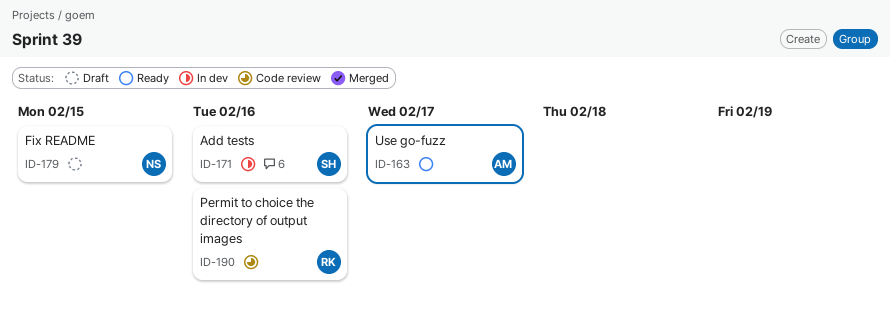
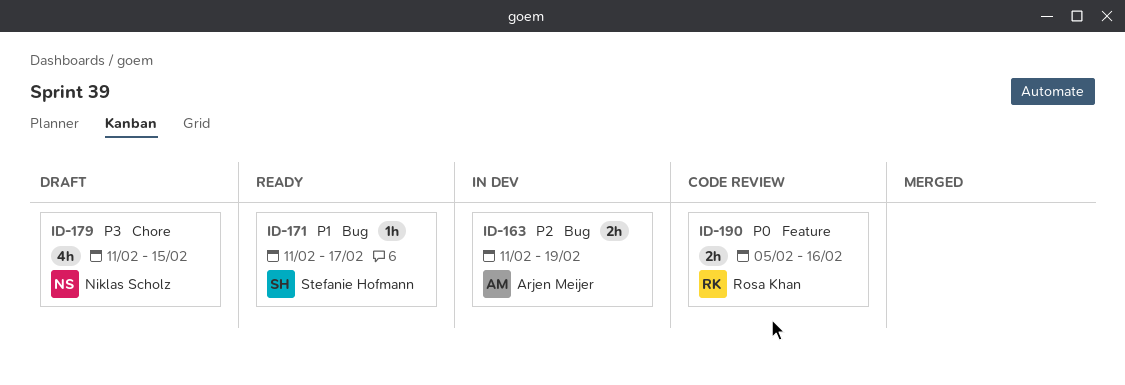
ID-163, status: Ready -> In dev
ID-163, due: Feb 17 -> Feb 19
ID-171, status: In dev -> Ready
ID-171, due: Feb 16 -> Feb 17

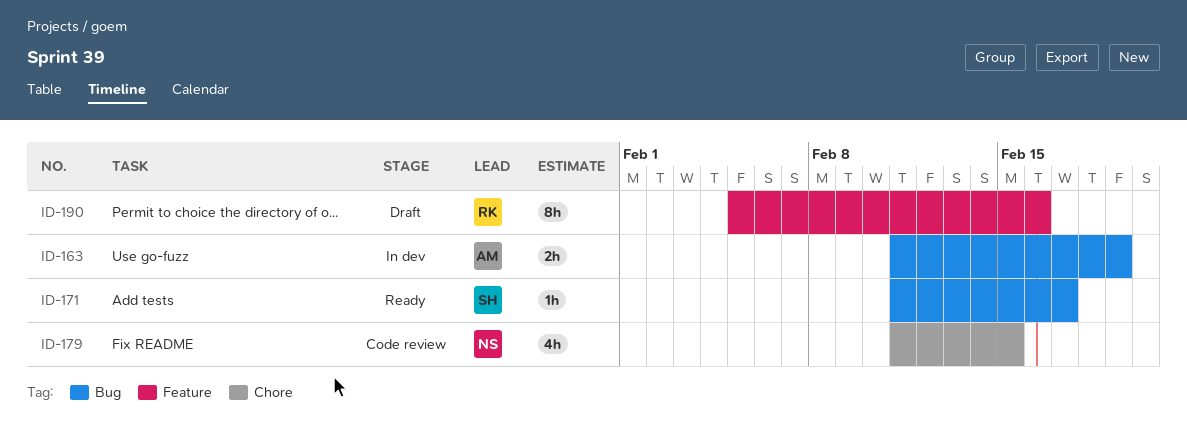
ID-179, status: Draft -> Code review
ID-190, status: Code review -> Draft
ID-190, estimate: 2h -> 8h

